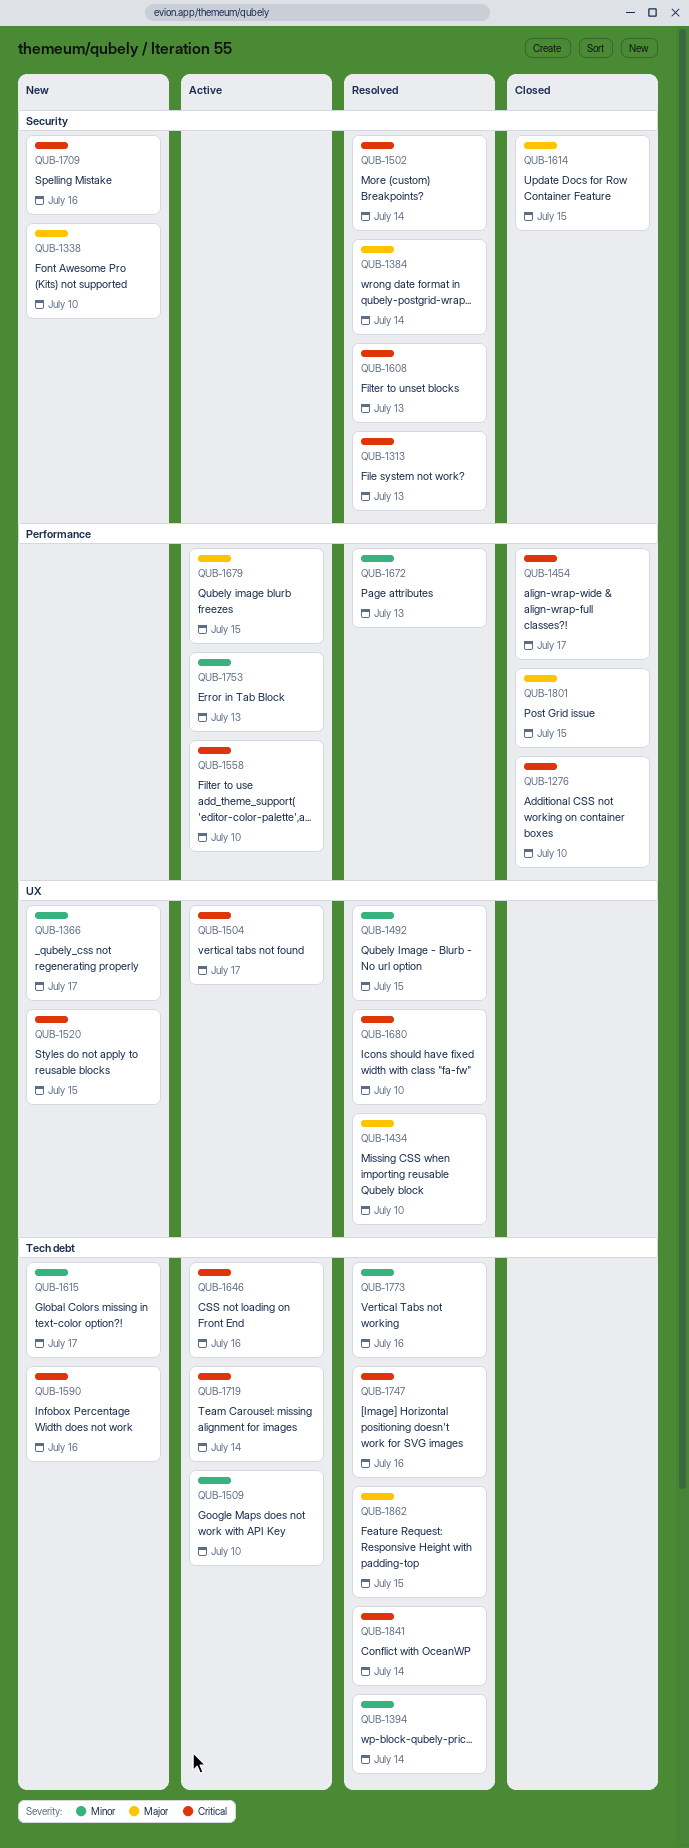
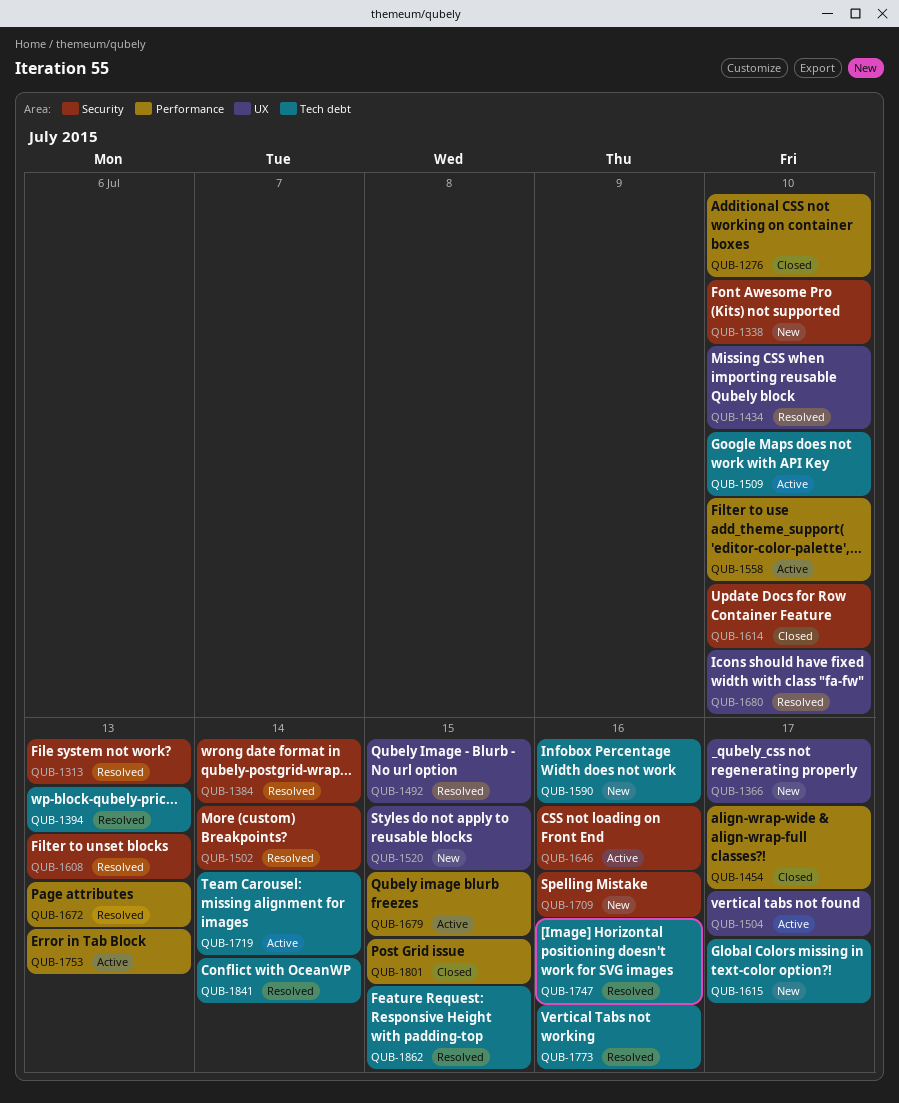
QUB-1394, due: Jul 14 -> Jul 13
QUB-1614, due: Jul 15 -> Jul 10
QUB-1646, label: Tech debt -> Security

